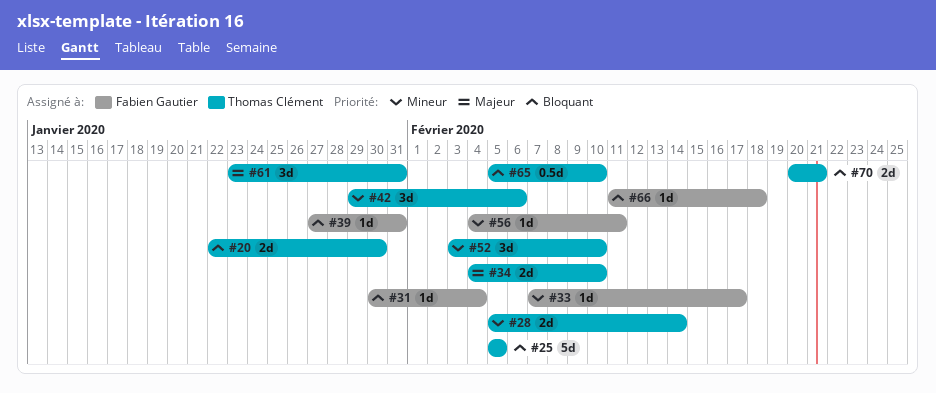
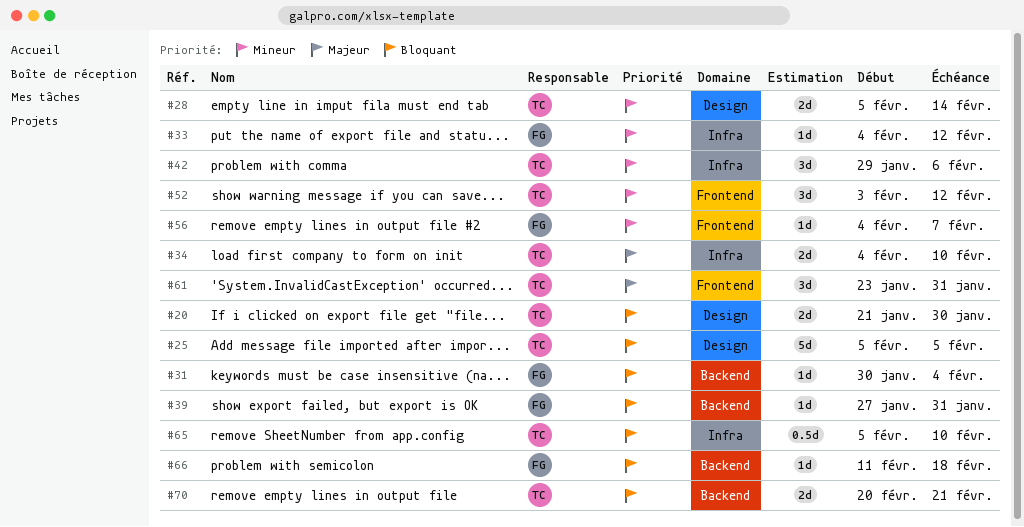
#20, start: Jan 22 -> Jan 21
#33, start: Feb 7 -> Feb 4
#33, due: Feb 17 -> Feb 12
#52, due: Feb 10 -> Feb 12
#56, due: Feb 11 -> Feb 7

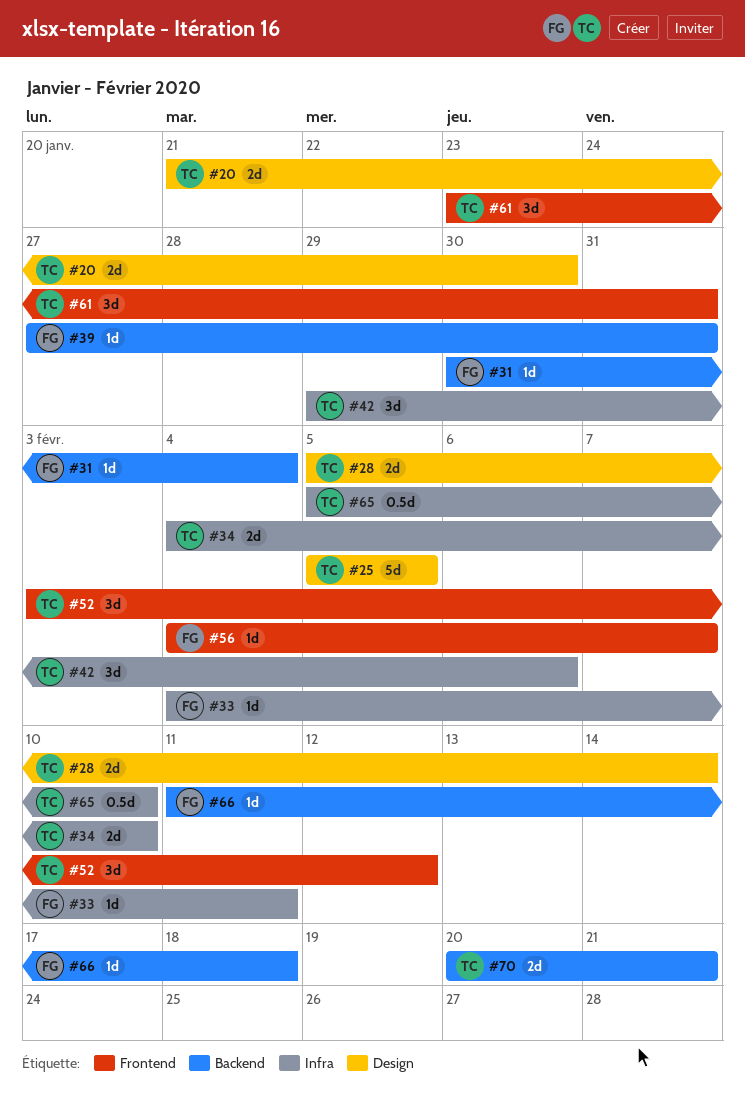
#33, due: Feb 12 -> Feb 11

